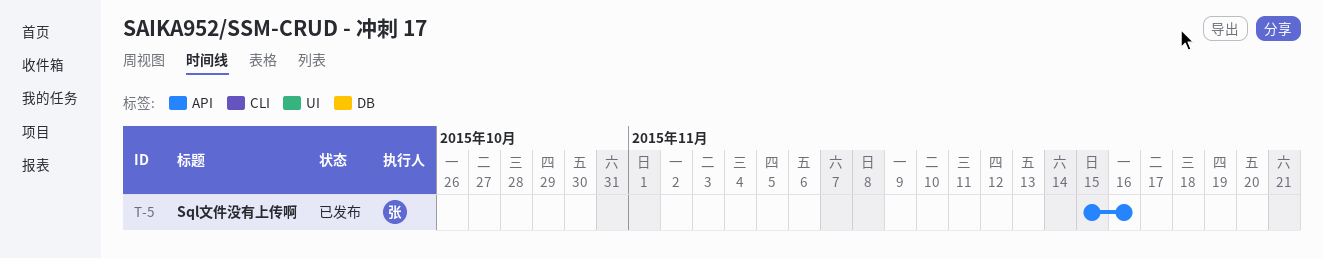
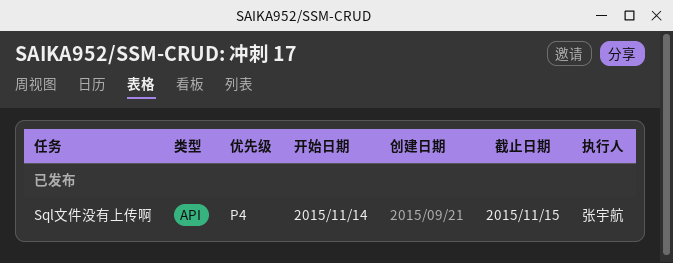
Sql文件没有上传啊, start: Nov 15 -> Nov 14
Sql文件没有上传啊, due: Nov 16 -> Nov 15

